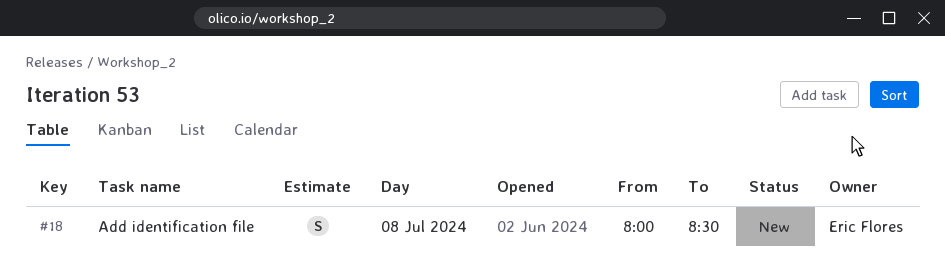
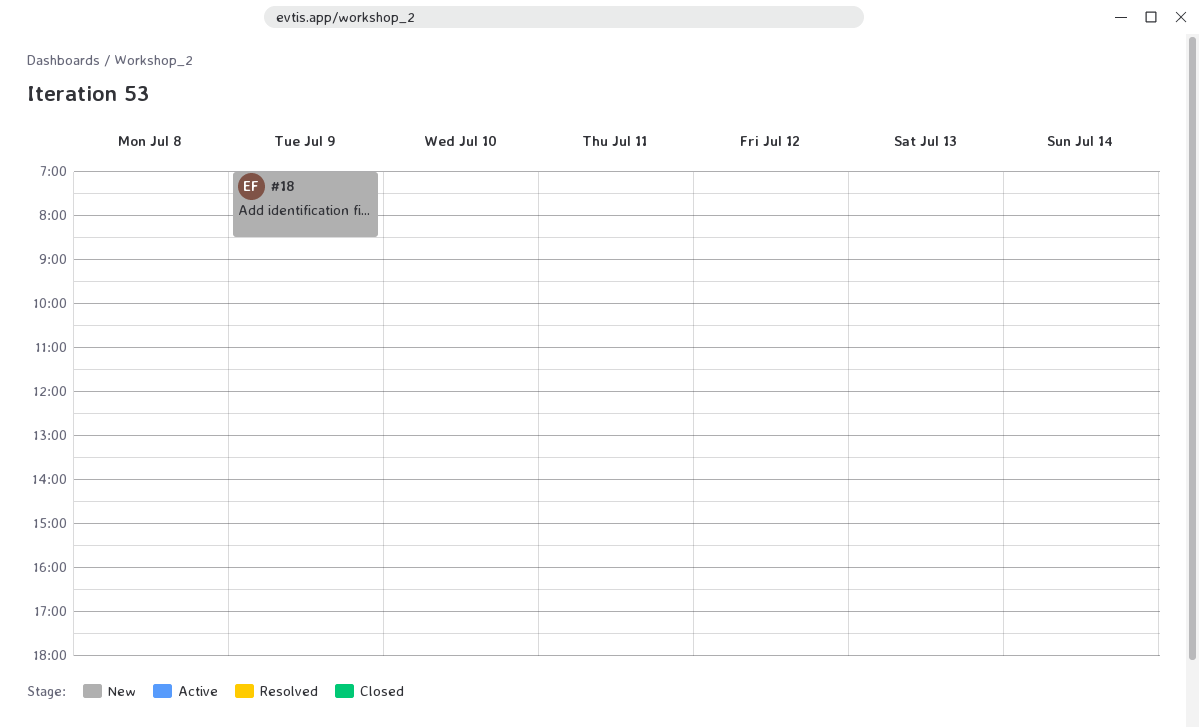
#18, day: Jul 8 -> Jul 9
#18, begins: 08:00 -> 07:00

